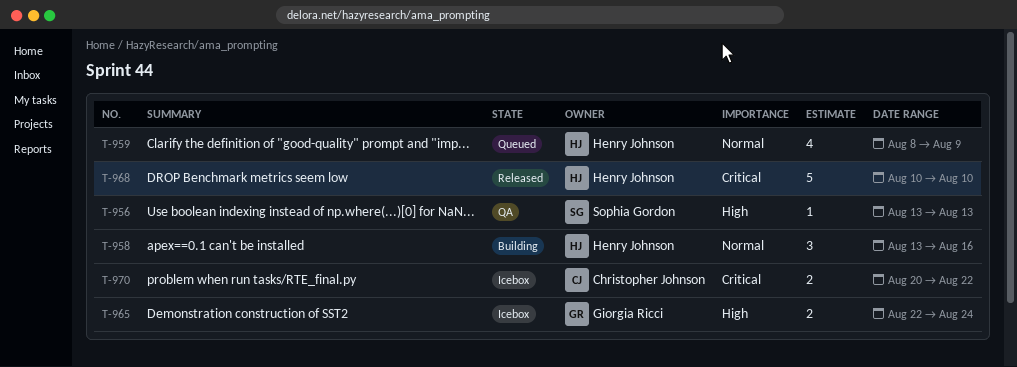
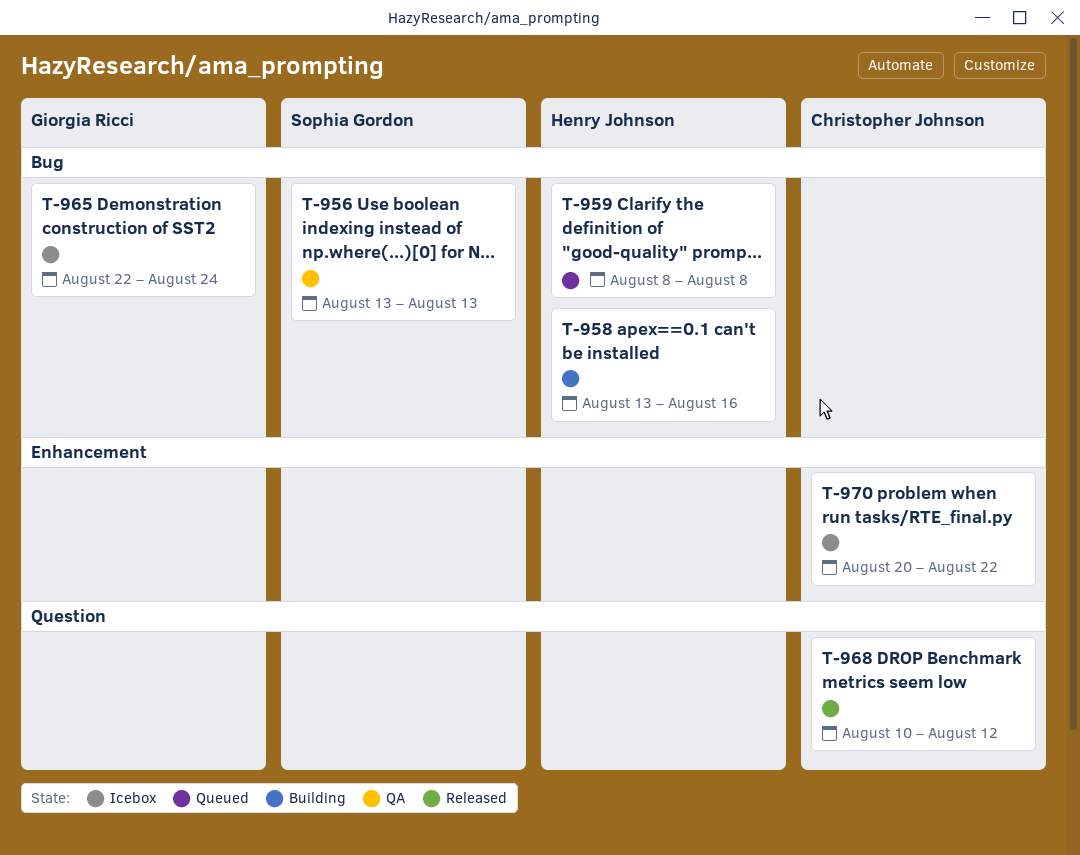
T-959, due: Aug 9 -> Aug 8
T-968, owner: Henry Johnson -> Christopher Johnson
T-968, due: Aug 10 -> Aug 12

